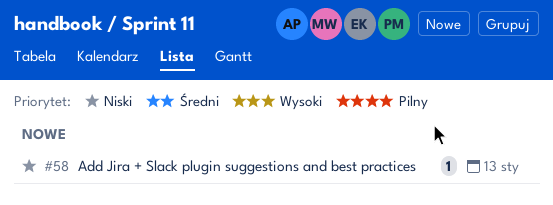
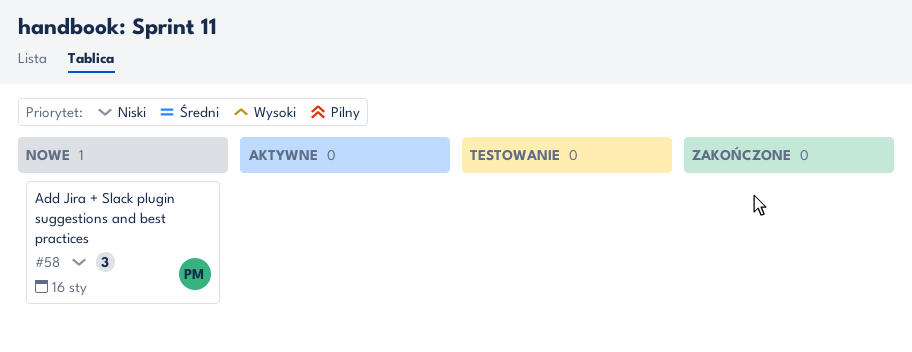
#58, estimate: 1 -> 3
#58, due: Jan 13 -> Jan 16

